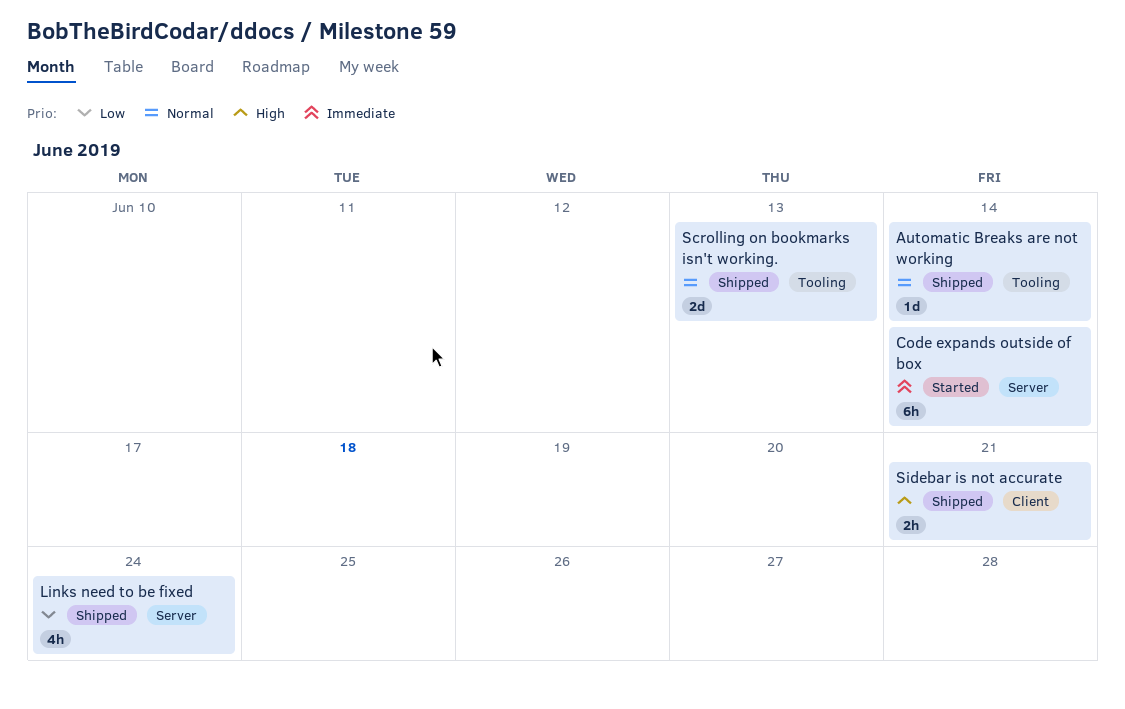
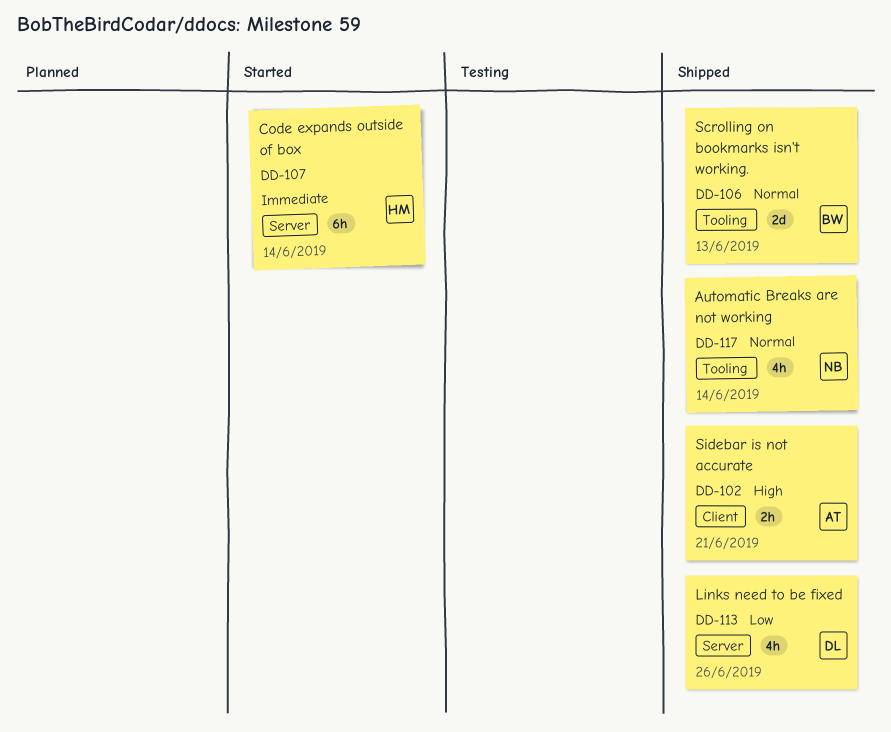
Automatic Breaks are not working, estimate: 1d -> 4h
Links need to be fixed, due: Jun 24 -> Jun 26

